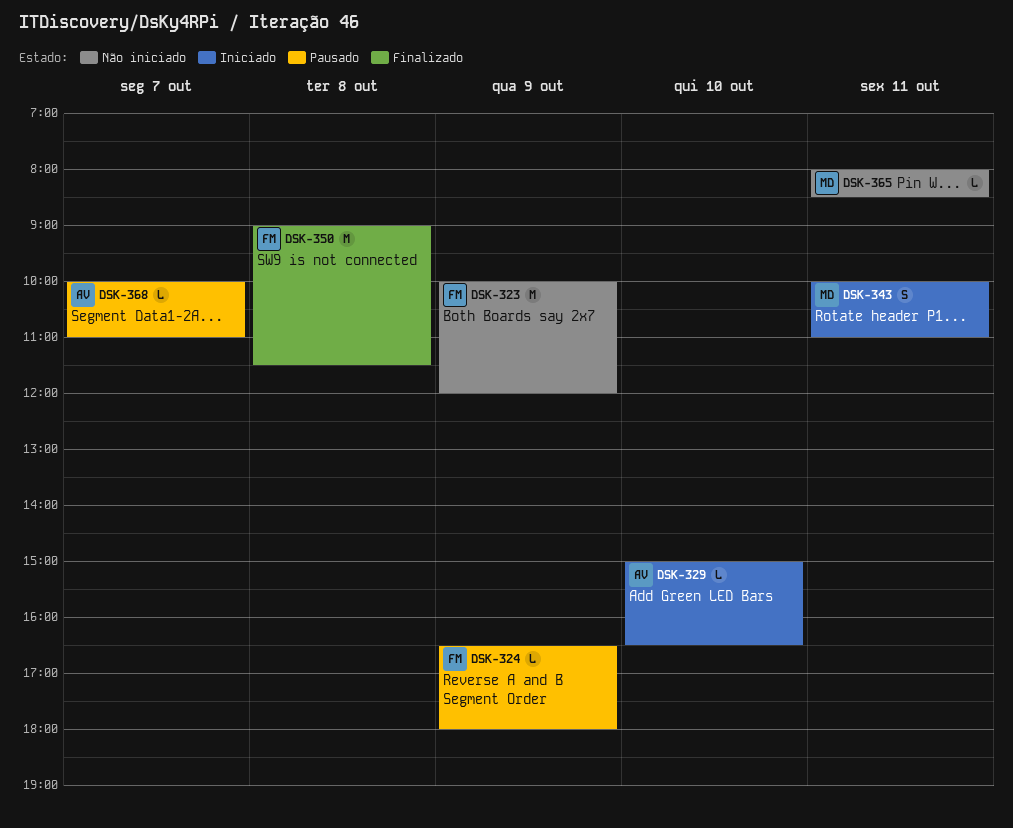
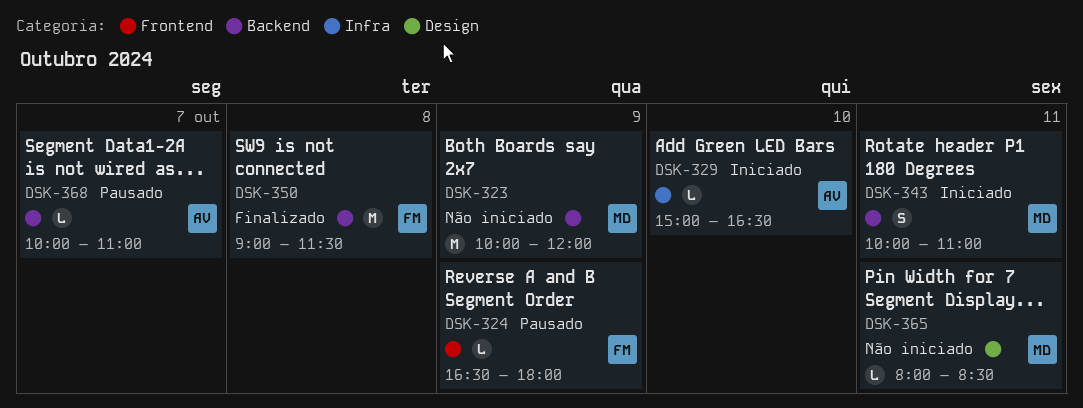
DSK-323, owner: FM -> MD

